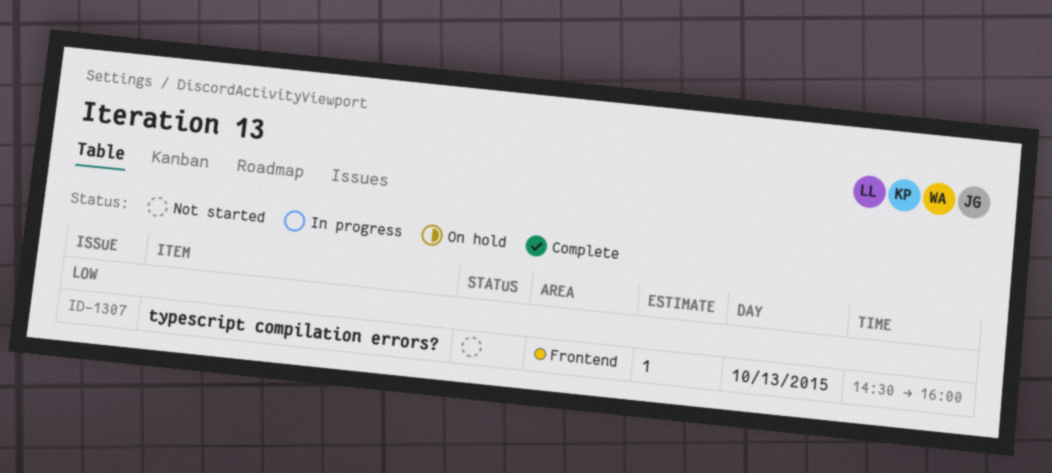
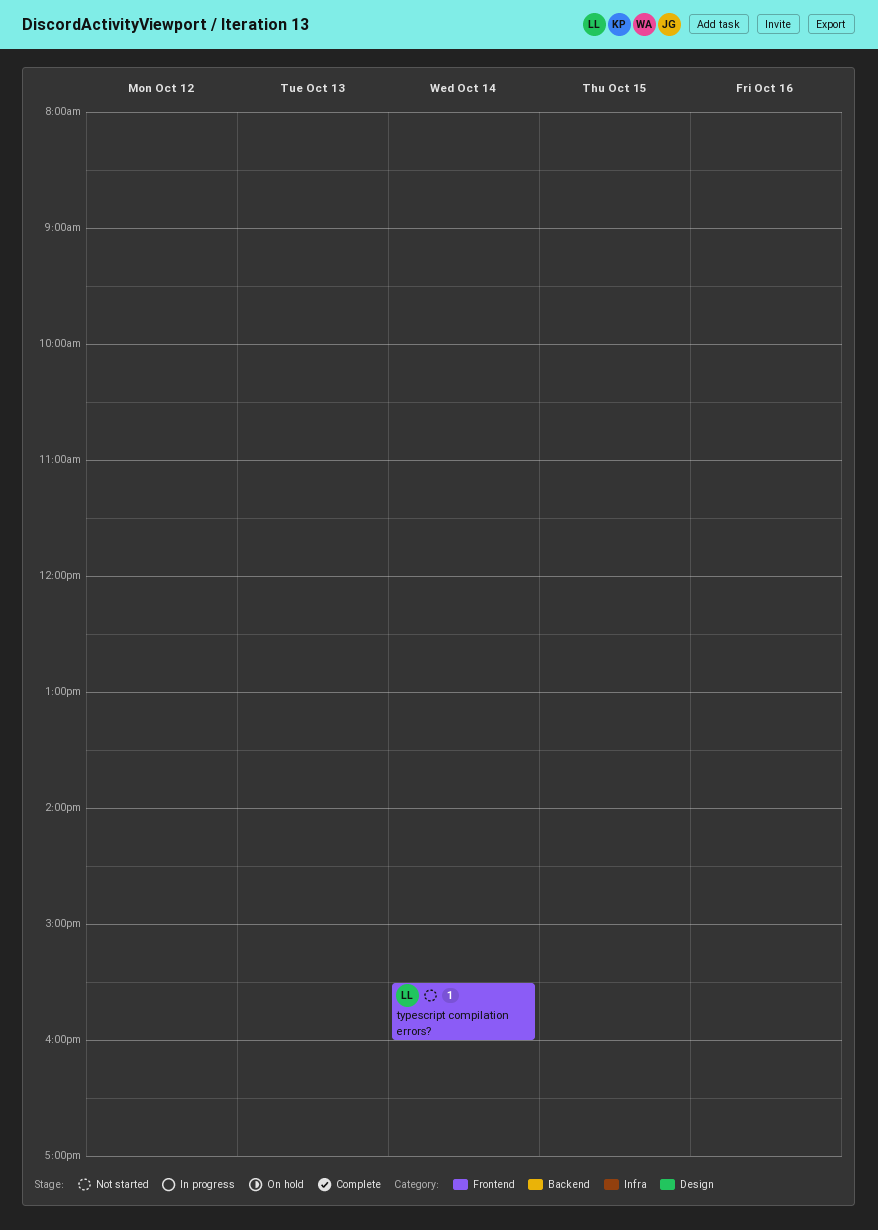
typescript compilation errors?, day: Oct 13 -> Oct 14
typescript compilation errors?, begins: 14:30 -> 15:30

